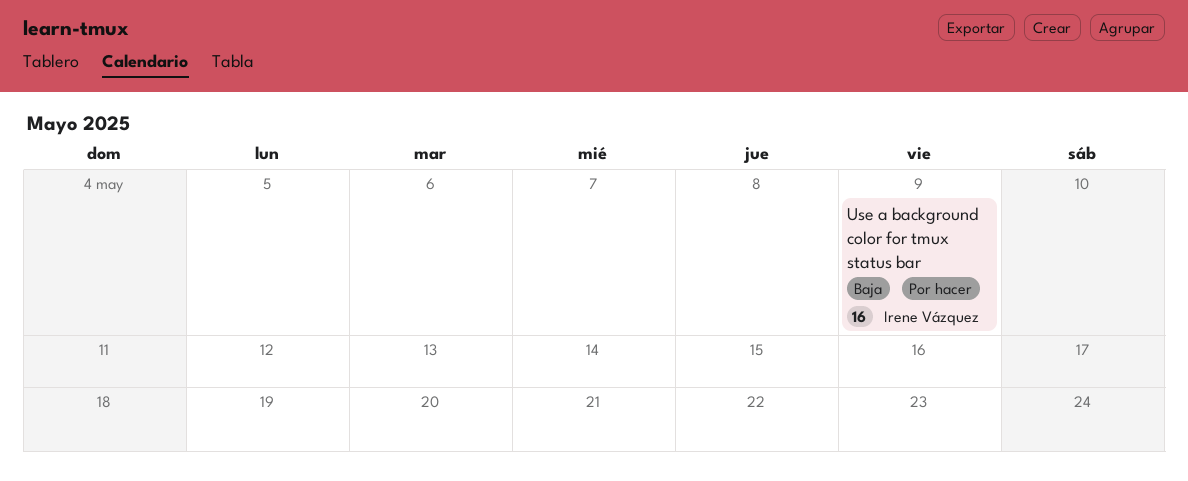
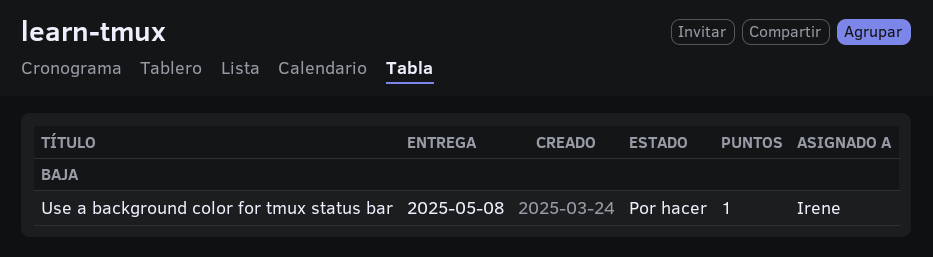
Use a background color for tmux status bar, estimate: 16 -> 1
Use a background color for tmux status bar, due: May 9 -> May 8

